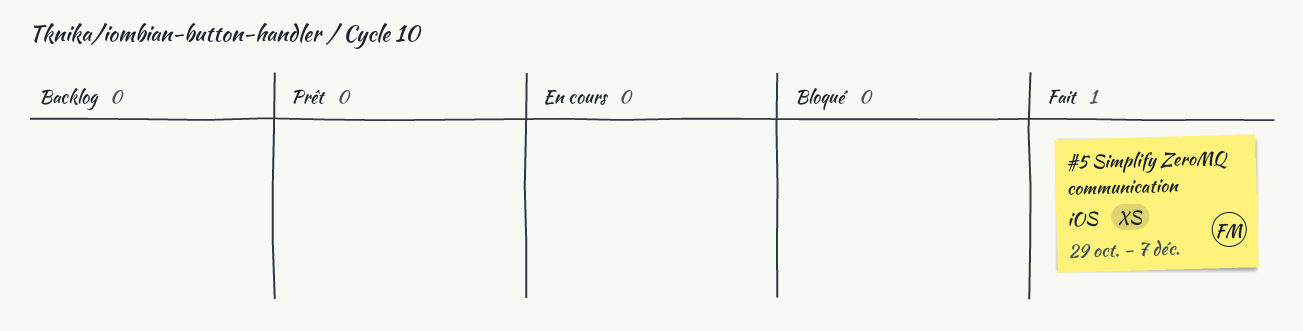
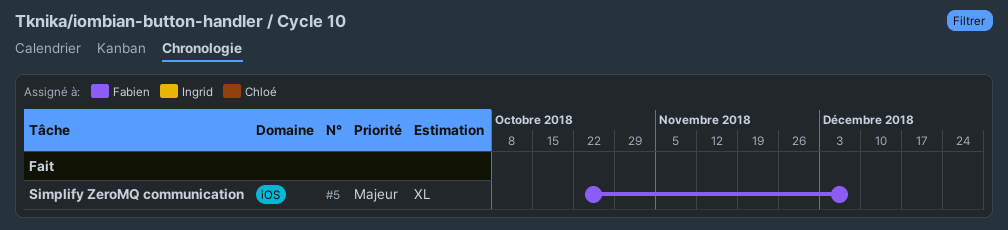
#5, estimate: XS -> XL
#5, start: Oct 29 -> Oct 22

